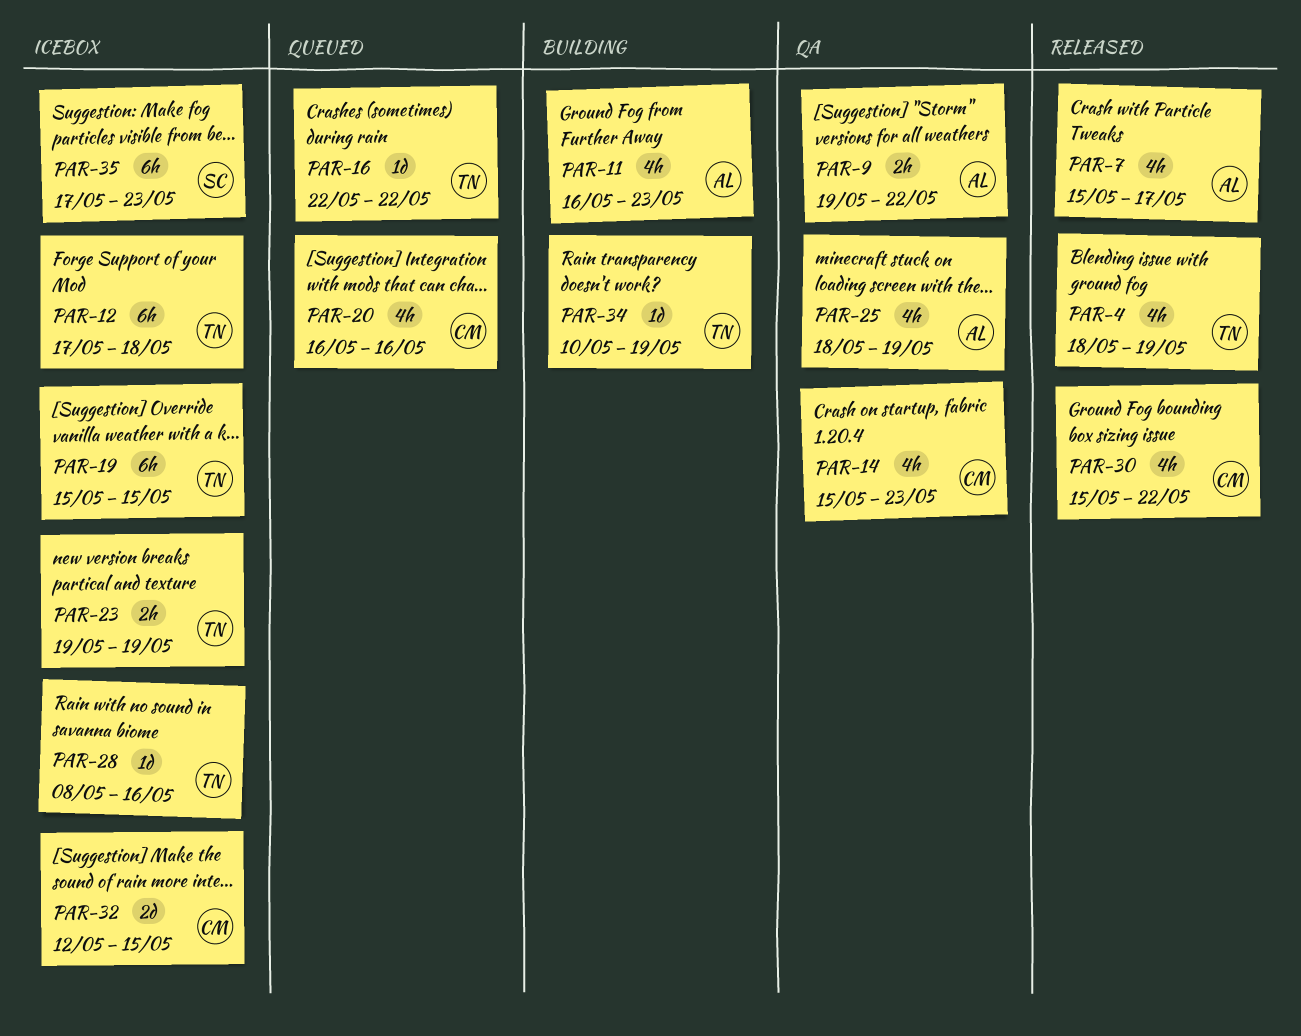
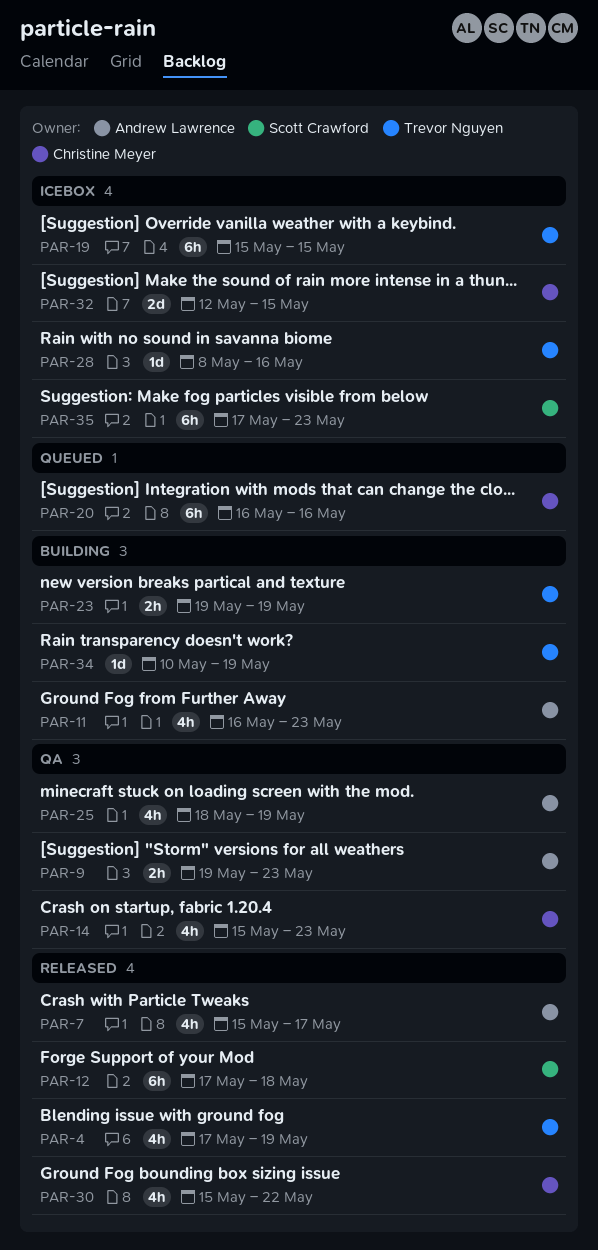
PAR-4, start: May 18 -> May 17
PAR-9, due: May 22 -> May 23
PAR-12, status: Icebox -> Released
PAR-12, owner: Trevor Nguyen -> Scott Crawford
PAR-16: present -> none
PAR-20, estimate: 4h -> 6h
PAR-23, status: Icebox -> Building

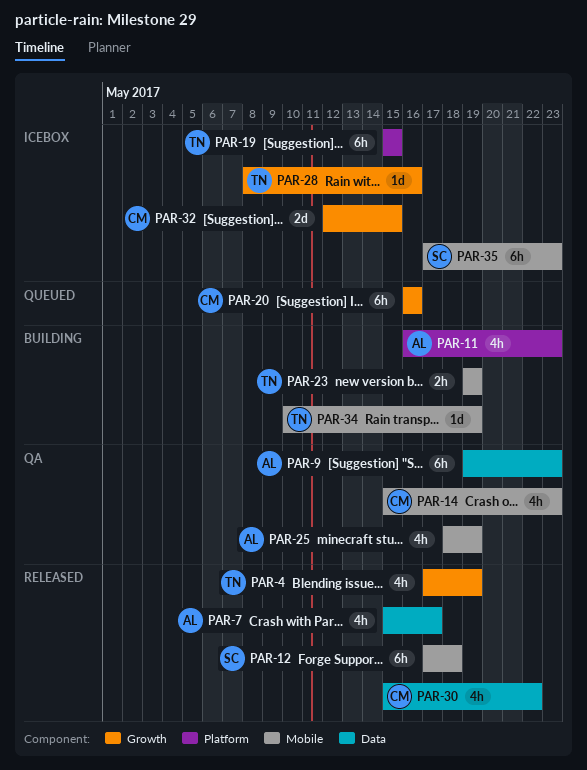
PAR-9, estimate: 2h -> 6h

